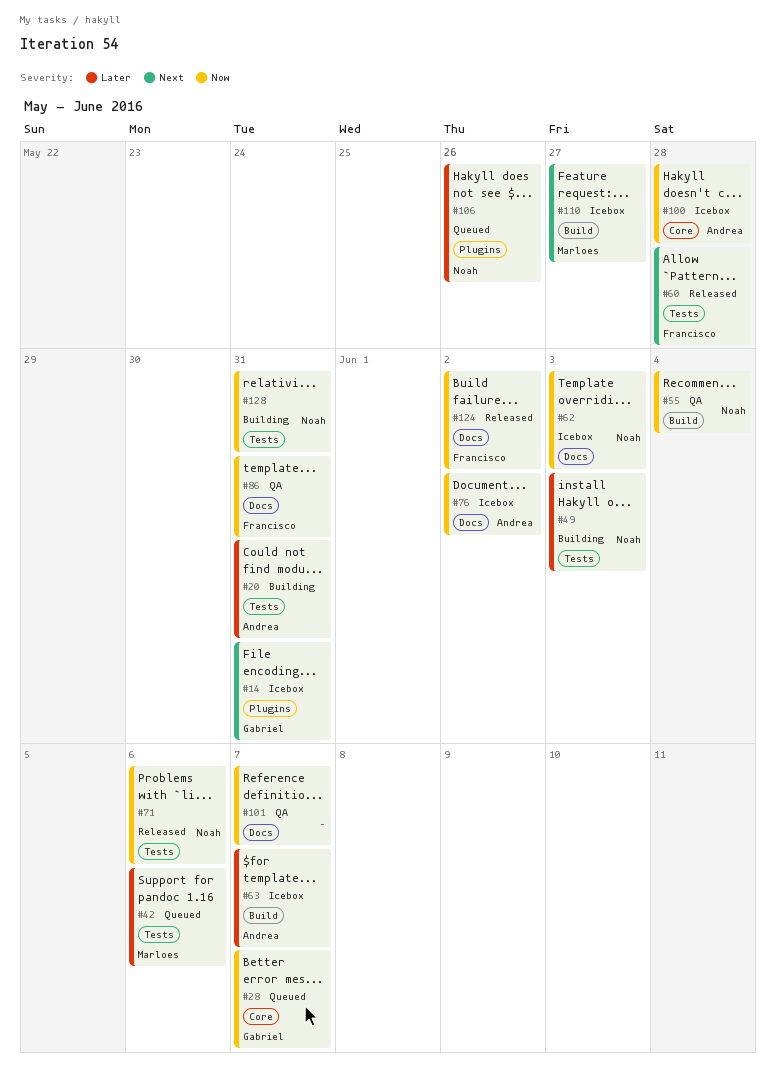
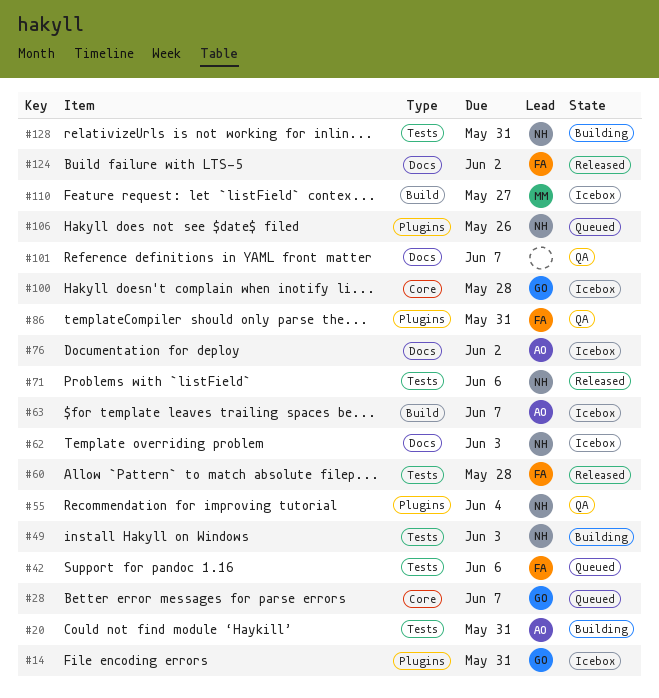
#42, owner: Marloes -> Francisco
#55, label: Build -> Plugins
#86, label: Docs -> Plugins
#100, owner: Andrea -> Gabriel

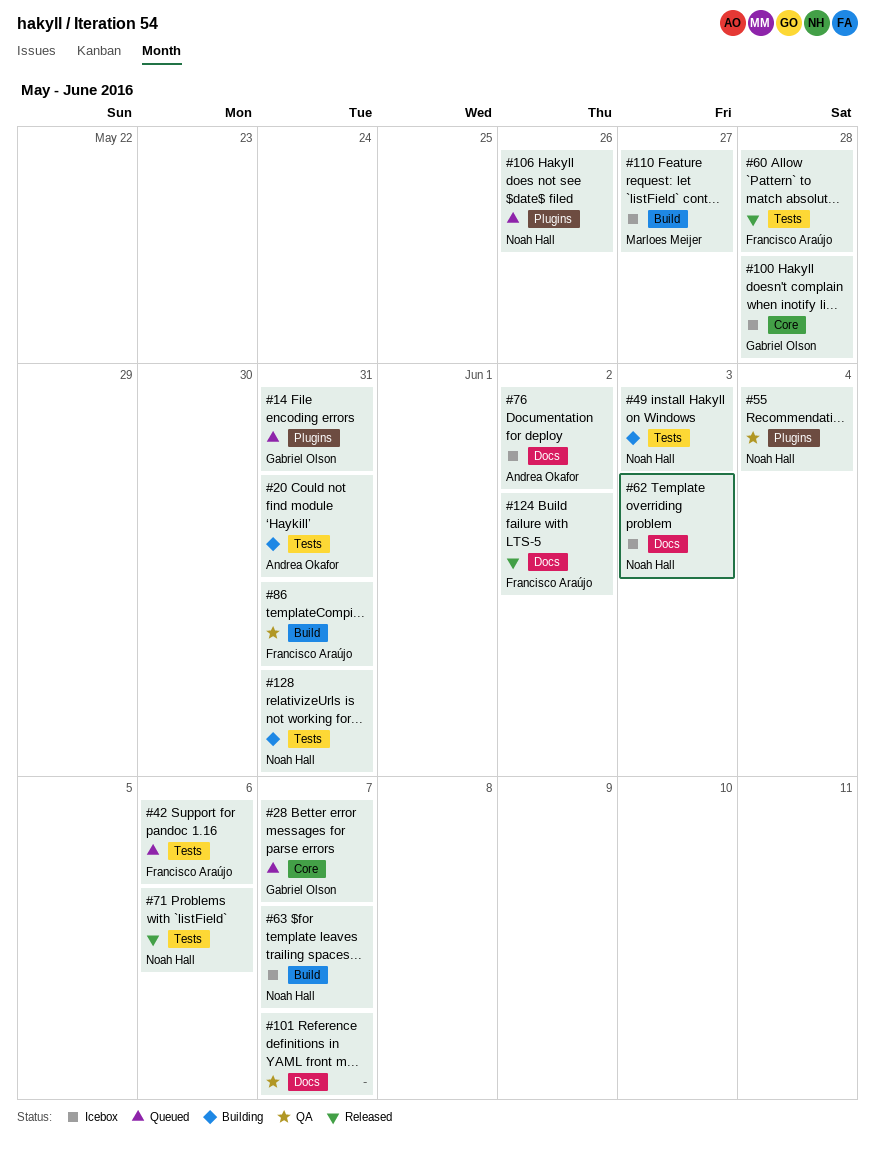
#14, status: Icebox -> Queued
#63, owner: Andrea Okafor -> Noah Hall
#86, label: Plugins -> Build

